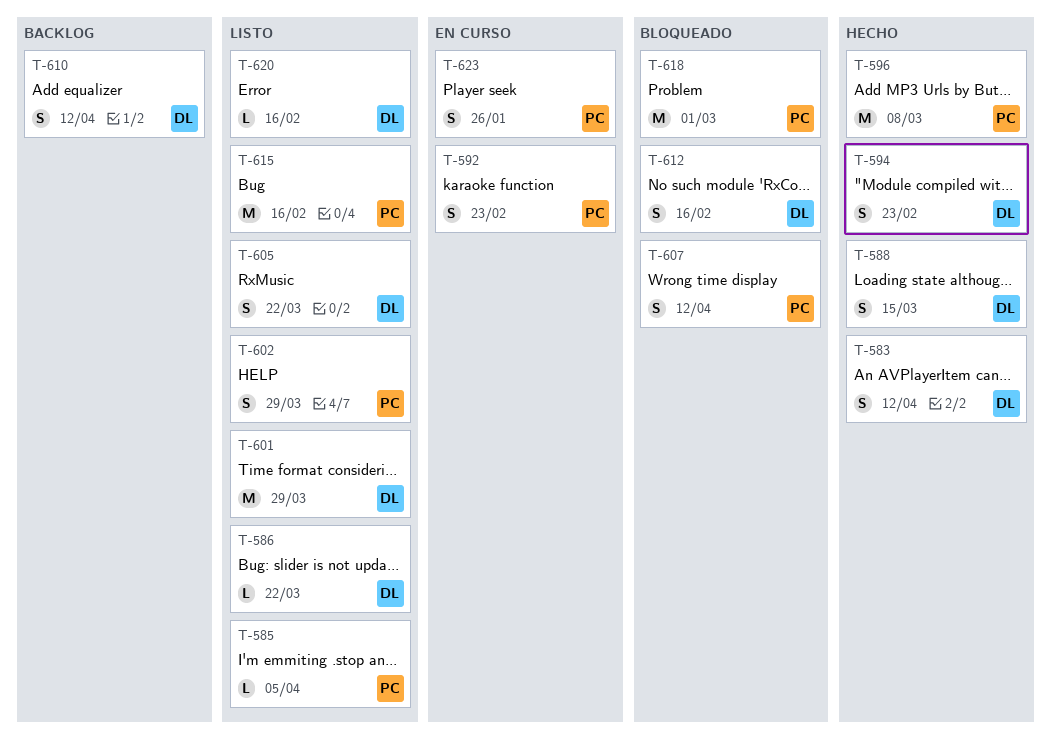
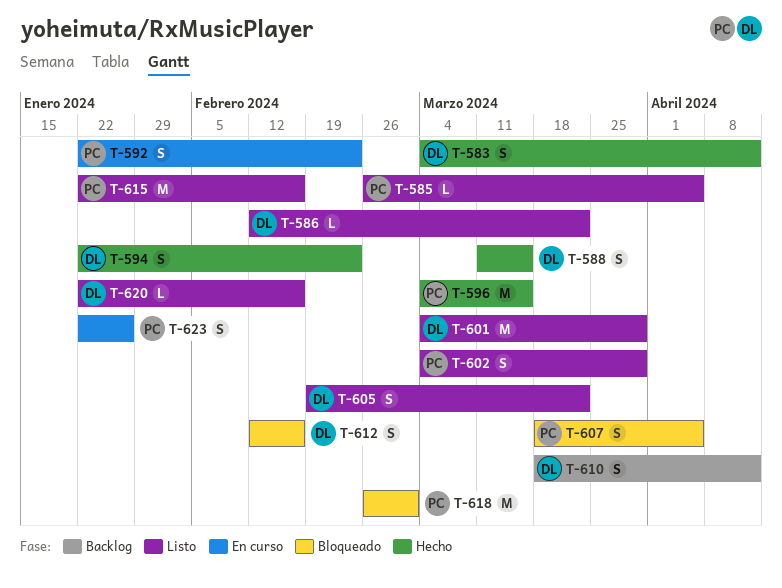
T-596, due: Mar 8 -> Mar 15
T-607, due: Apr 12 -> Apr 5

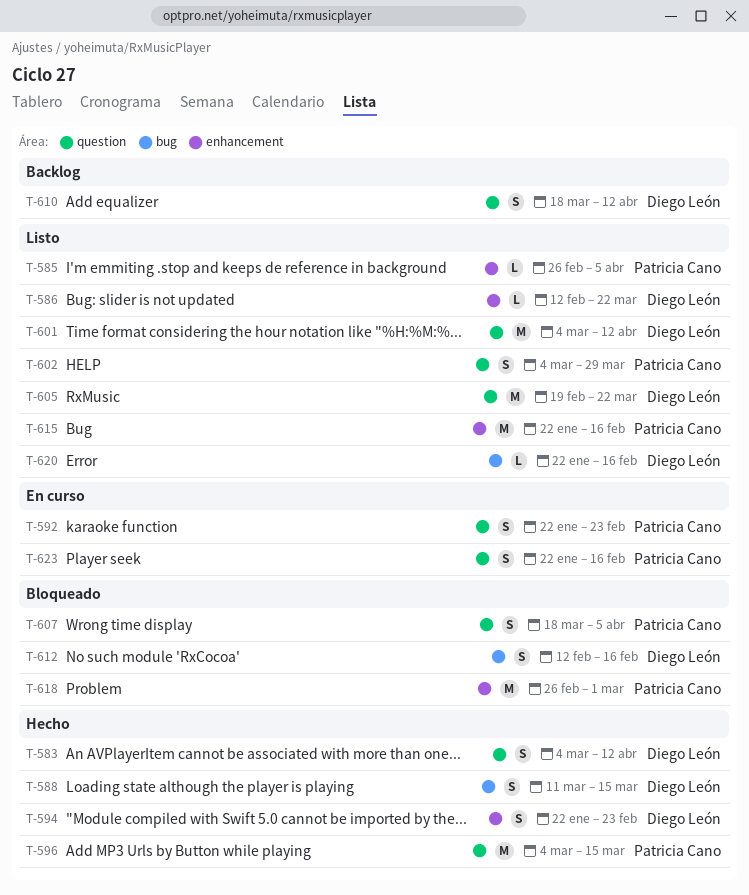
T-601, due: Mar 29 -> Apr 12
T-605, estimate: S -> M
T-623, due: Jan 26 -> Feb 16

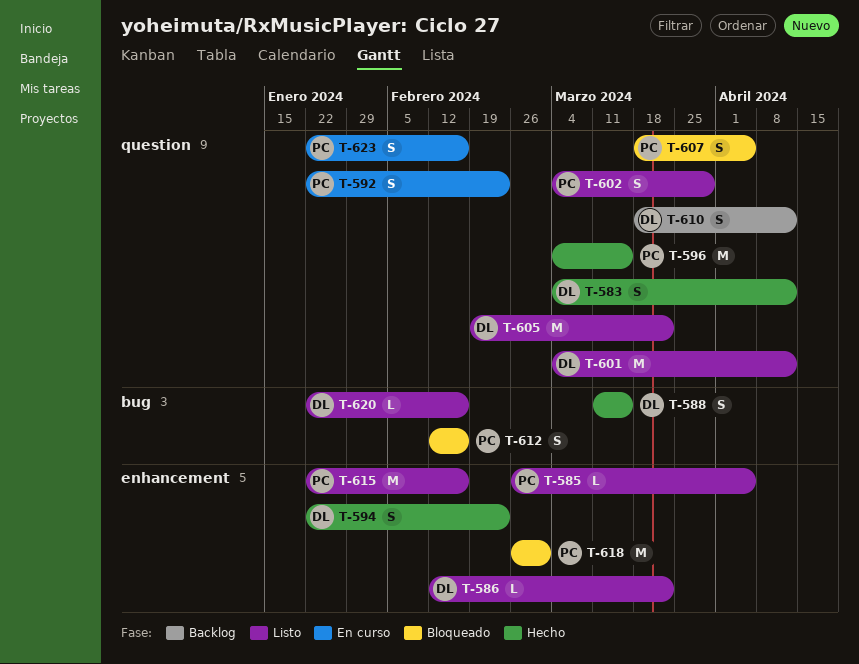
T-612, owner: Diego León -> Patricia Cano

